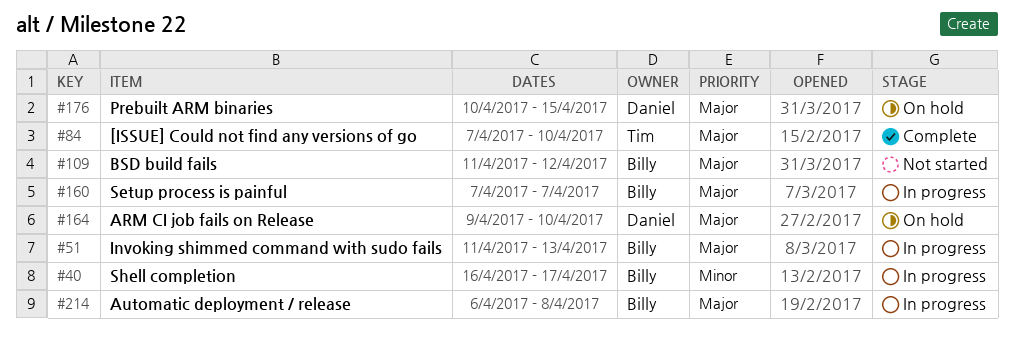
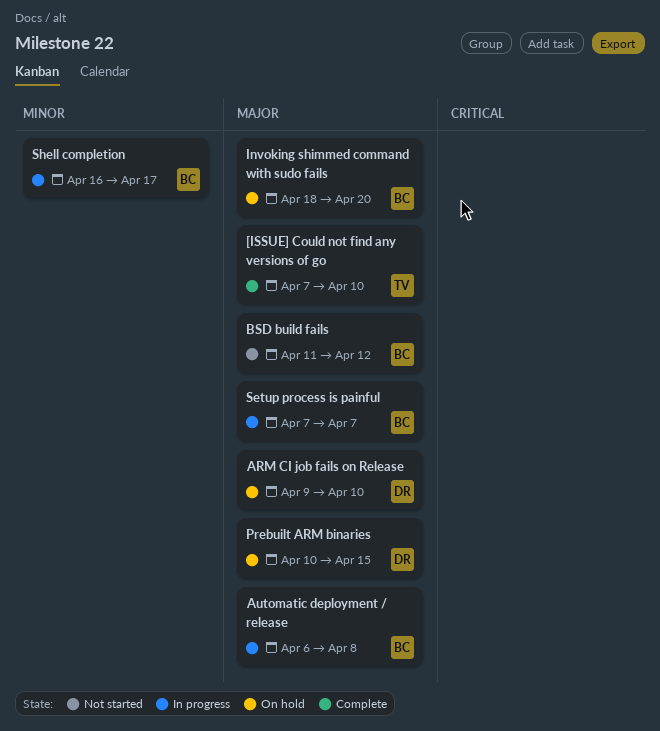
Invoking shimmed command with sudo fails, status: In progress -> On hold
Invoking shimmed command with sudo fails, start: Apr 11 -> Apr 18
Invoking shimmed command with sudo fails, due: Apr 13 -> Apr 20

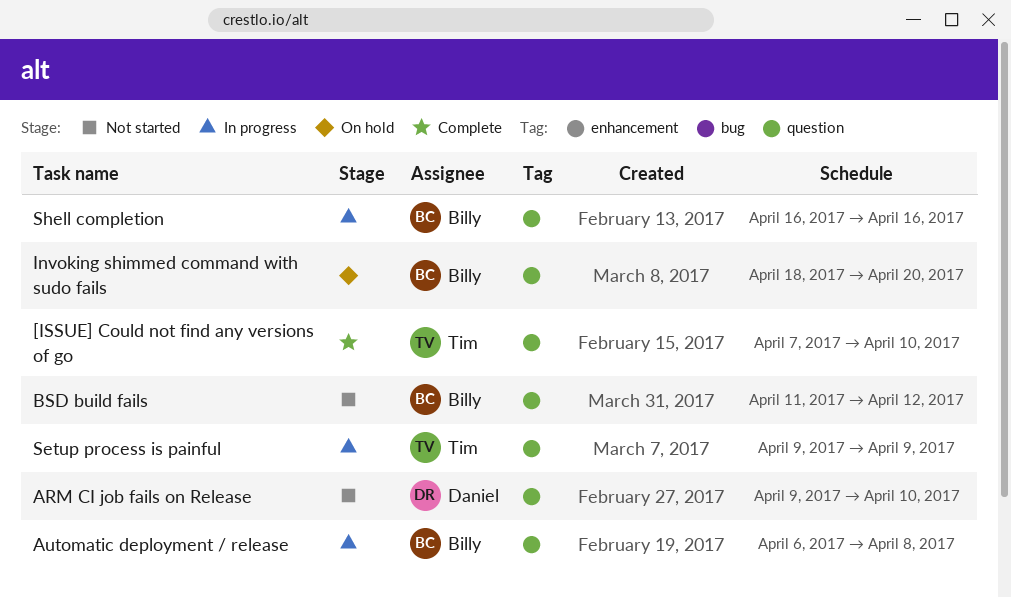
ARM CI job fails on Release, status: On hold -> Not started
Prebuilt ARM binaries: present -> none
Setup process is painful, owner: Billy -> Tim
Setup process is painful, start: Apr 7 -> Apr 9
Setup process is painful, due: Apr 7 -> Apr 9
Shell completion, due: Apr 17 -> Apr 16

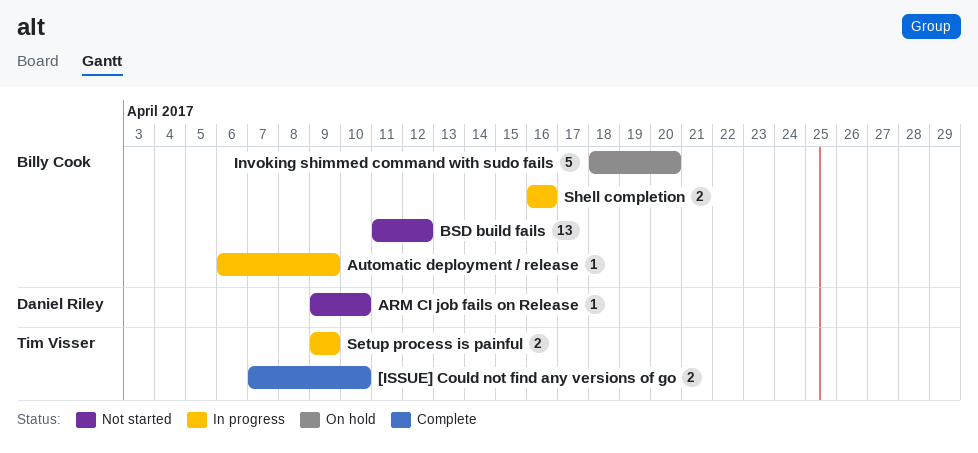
Automatic deployment / release, due: Apr 8 -> Apr 9

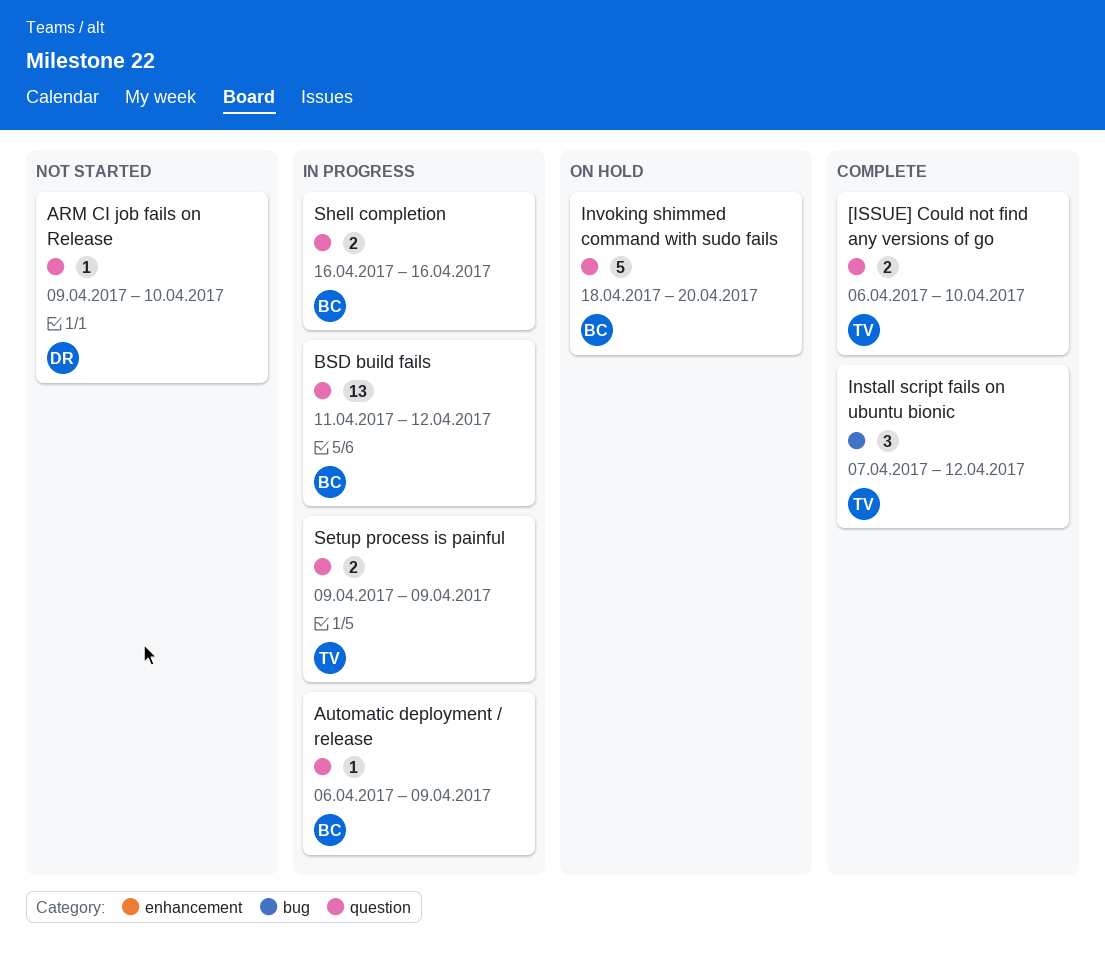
[ISSUE] Could not find any versions of go, start: Apr 7 -> Apr 6
BSD build fails, status: Not started -> In progress
Install script fails on ubuntu bionic: none -> present

